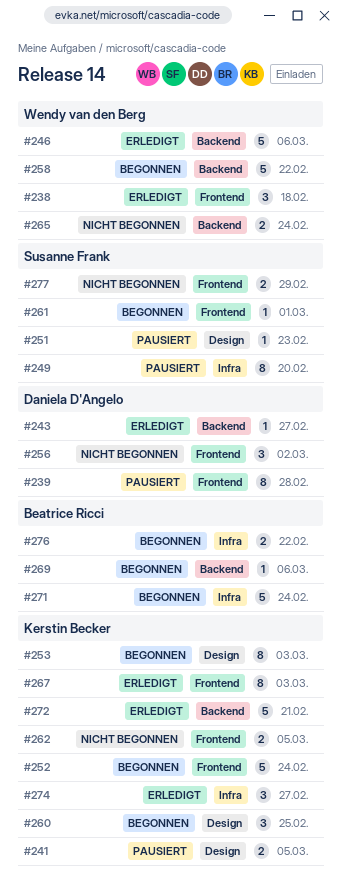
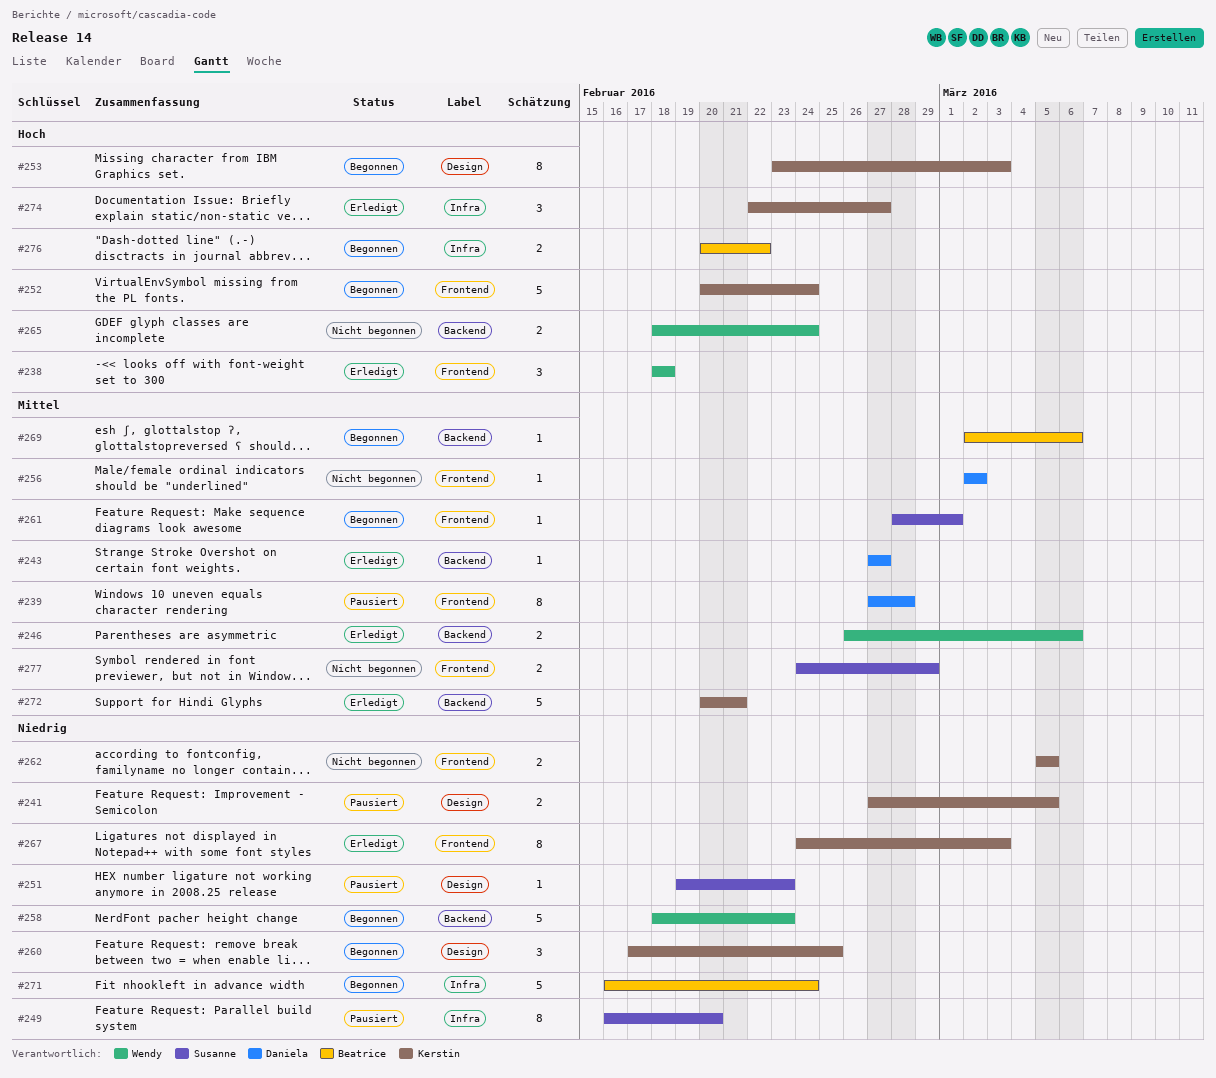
#246, estimate: 5 -> 2
#256, estimate: 3 -> 1
#258, due: Feb 22 -> Feb 23

